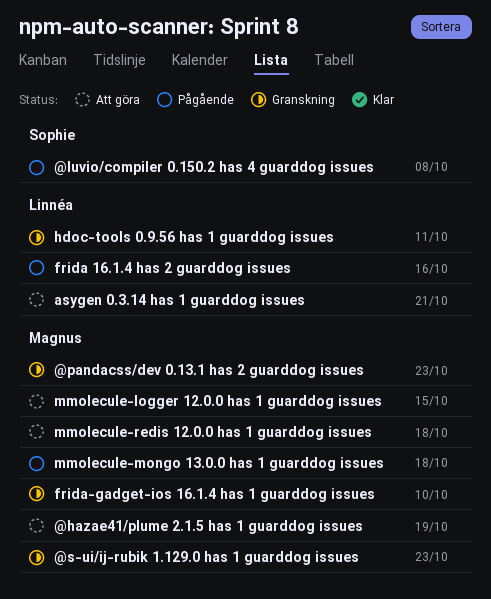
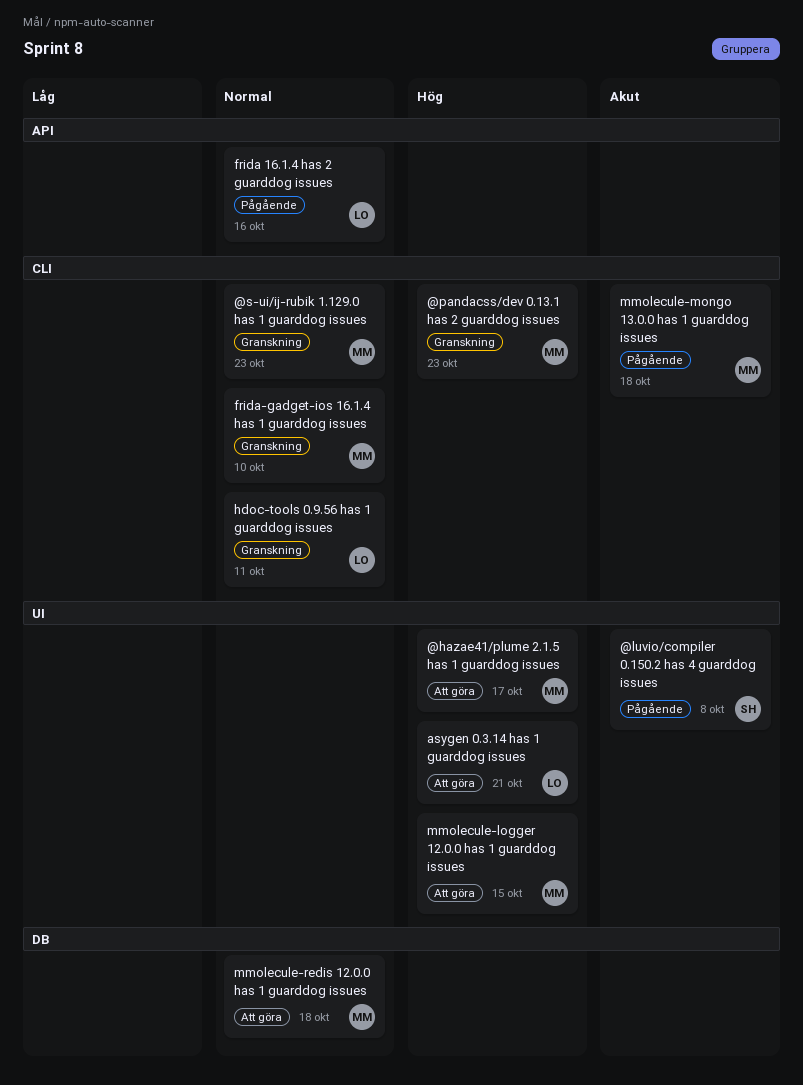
@hazae41/plume 2.1.5 has 1 guarddog issues, due: Oct 19 -> Oct 17

